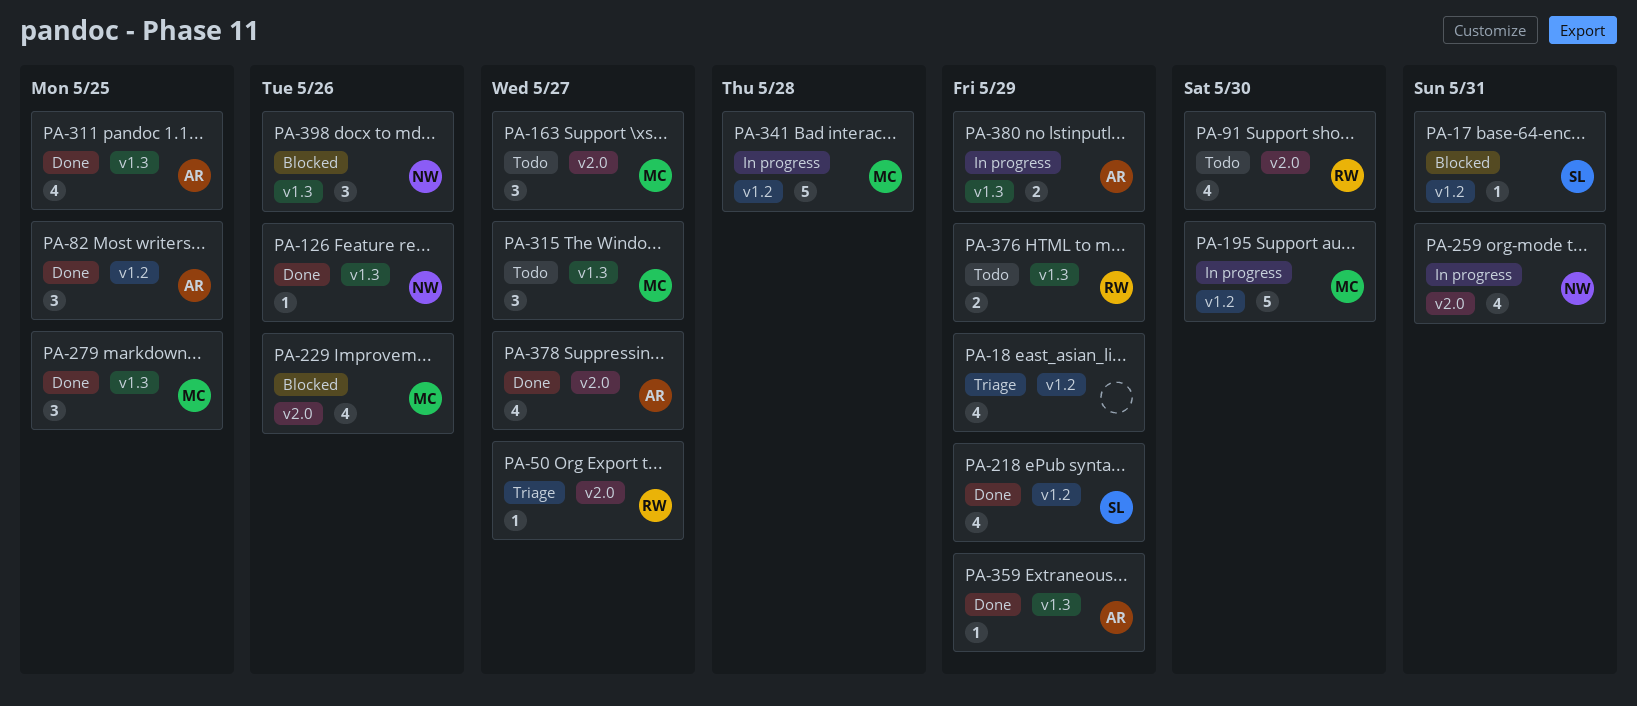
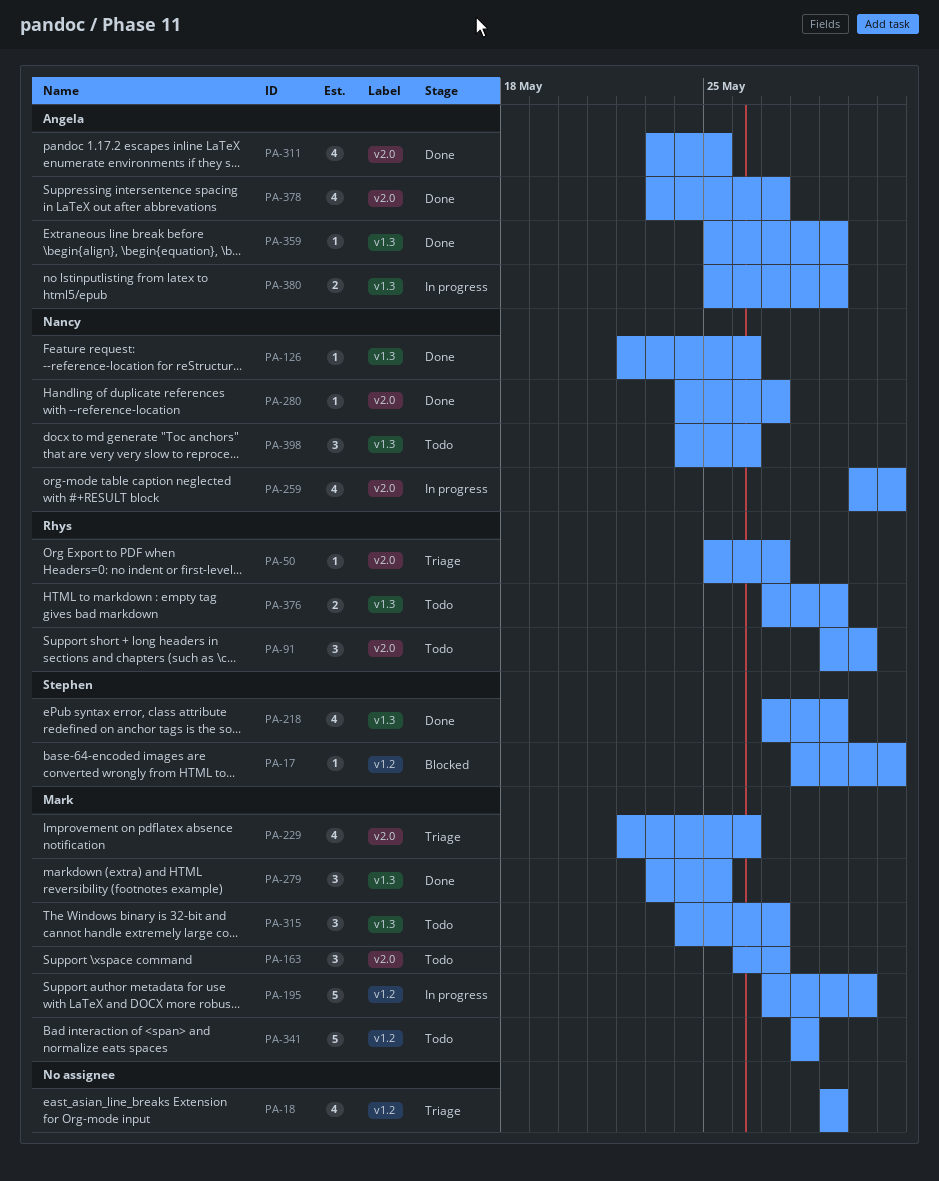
PA-82: present -> none
PA-91, estimate: 4 -> 3
PA-218, label: v1.2 -> v1.3
PA-229, status: Blocked -> Triage
PA-280: none -> present
PA-311, label: v1.3 -> v2.0
PA-341, status: In progress -> Todo
PA-398, status: Blocked -> Todo

